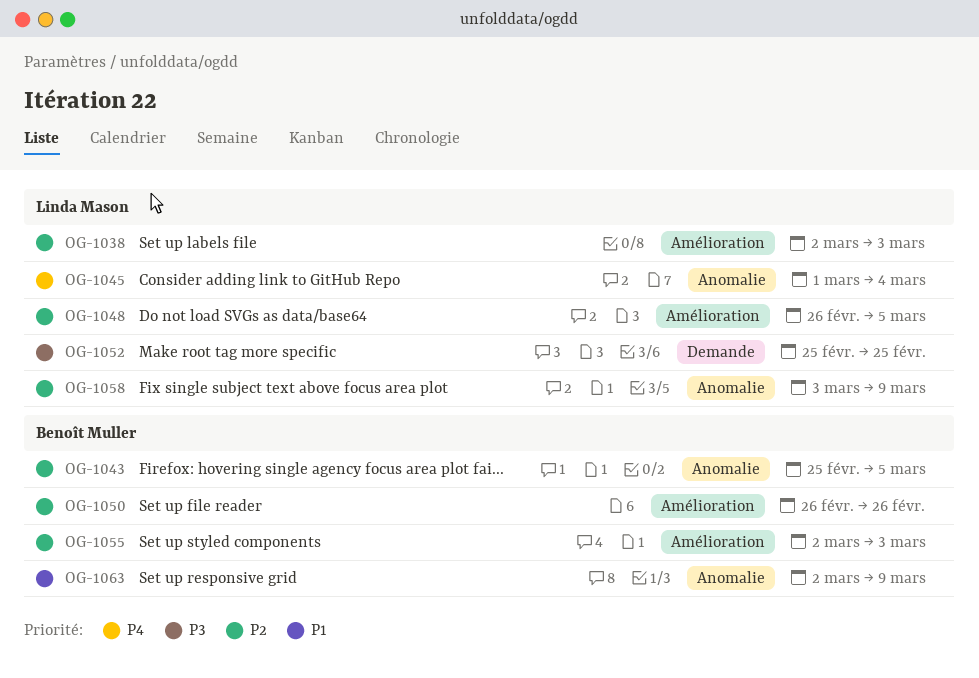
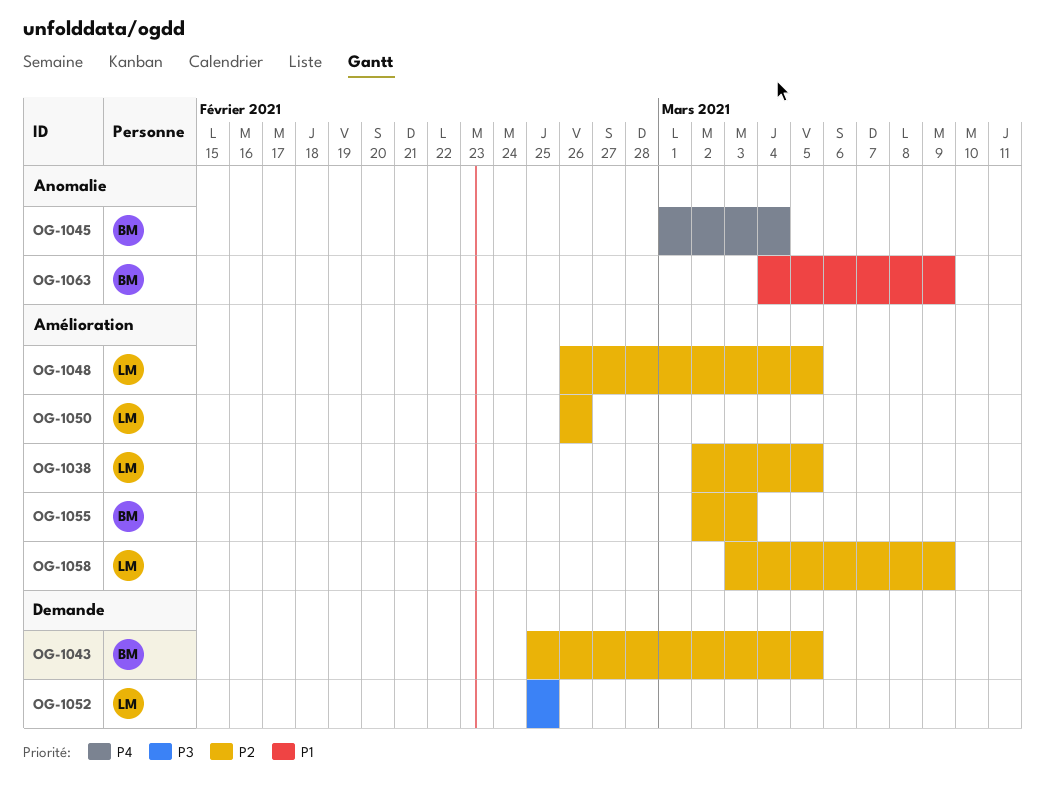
OG-1038, due: Mar 3 -> Mar 5
OG-1043, label: Anomalie -> Demande
OG-1045, owner: Linda Mason -> Benoît Muller
OG-1050, owner: Benoît Muller -> Linda Mason
OG-1058, label: Anomalie -> Amélioration
OG-1063, start: Mar 2 -> Mar 4

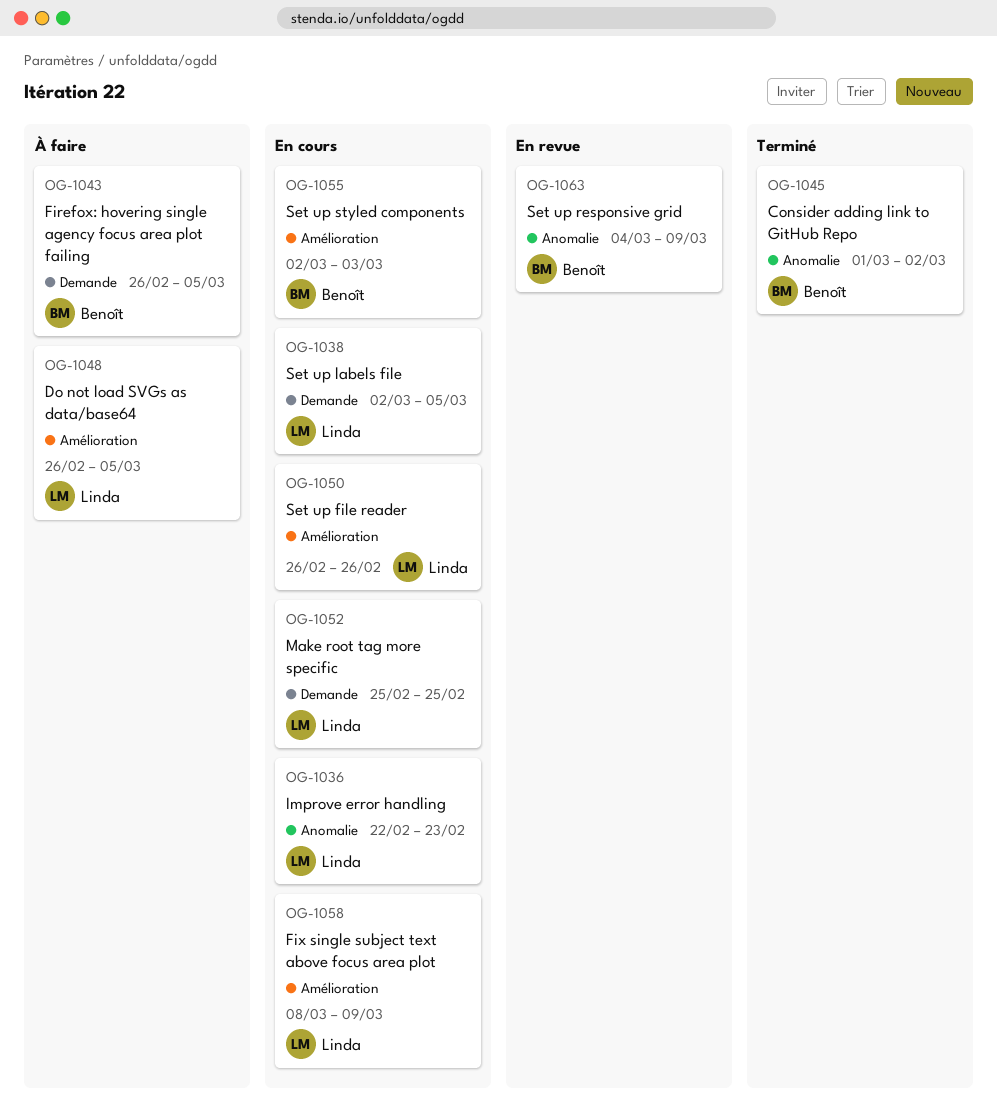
OG-1036: none -> present
OG-1038, label: Amélioration -> Demande
OG-1043, start: Feb 25 -> Feb 26
OG-1045, due: Mar 4 -> Mar 2
OG-1058, start: Mar 3 -> Mar 8

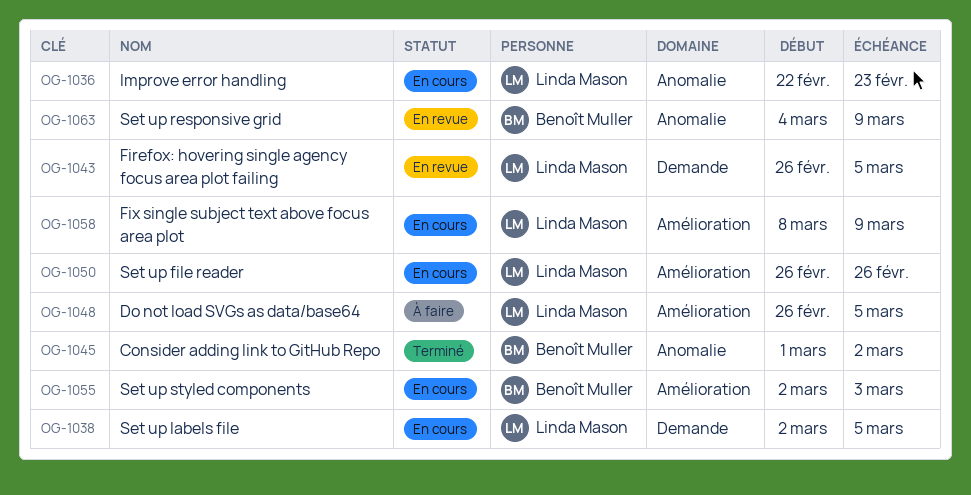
OG-1043, status: À faire -> En revue
OG-1043, owner: Benoît Muller -> Linda Mason
OG-1052: present -> none

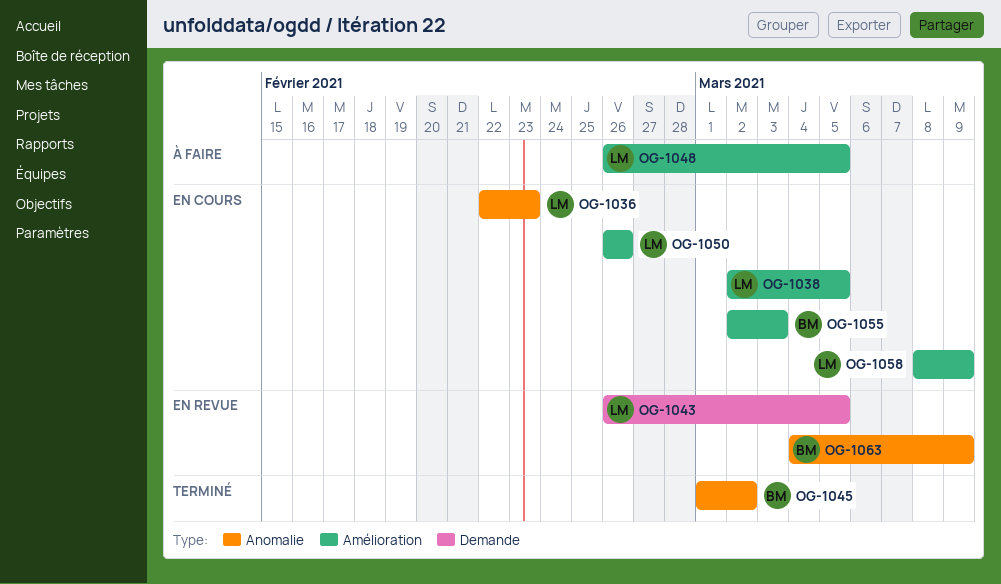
OG-1038, label: Demande -> Amélioration

